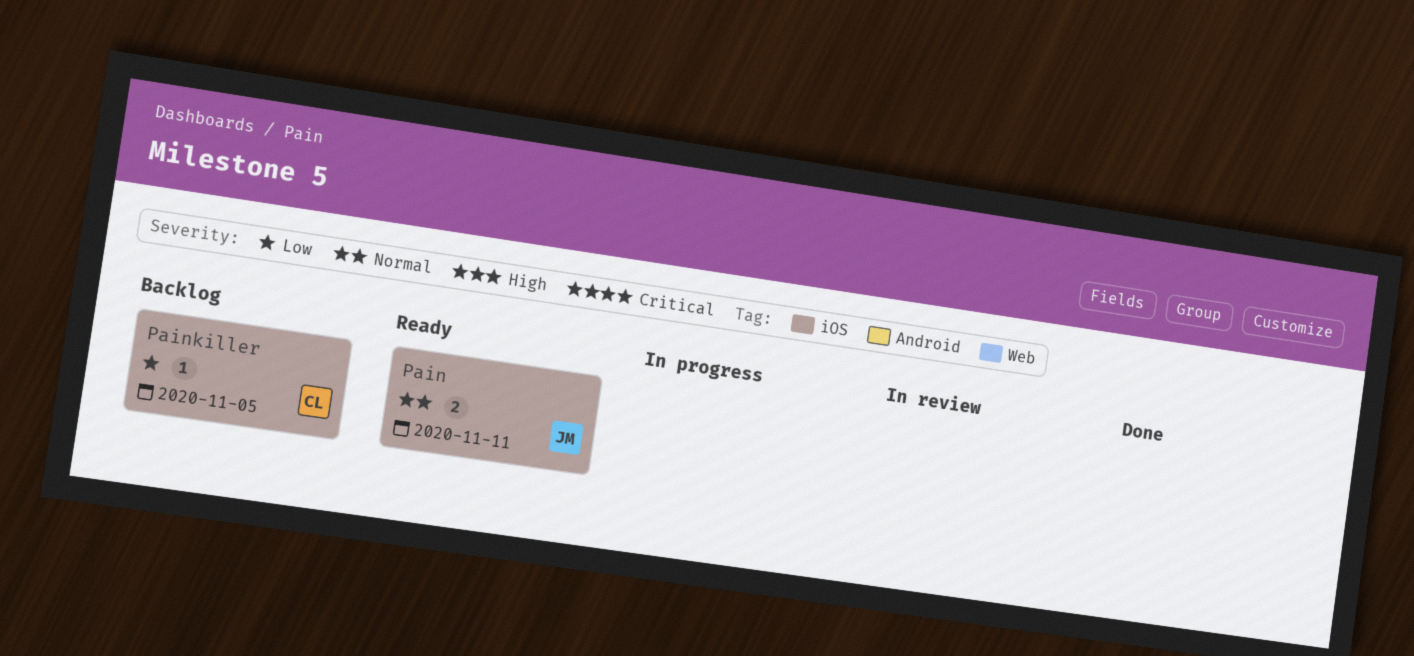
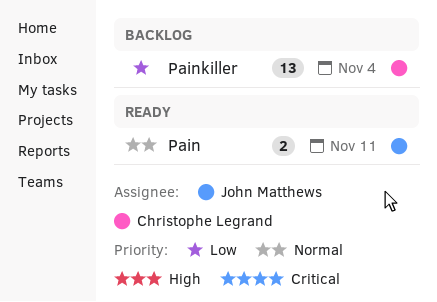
Painkiller, estimate: 1 -> 13
Painkiller, due: Nov 5 -> Nov 4

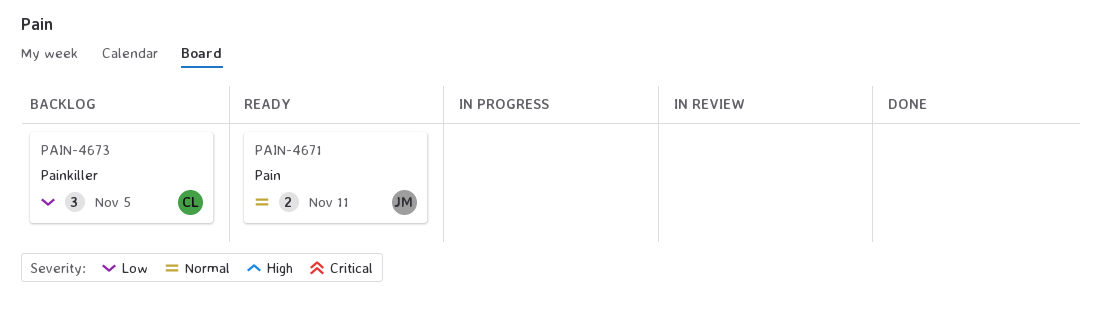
Painkiller, estimate: 13 -> 3
Painkiller, due: Nov 4 -> Nov 5

